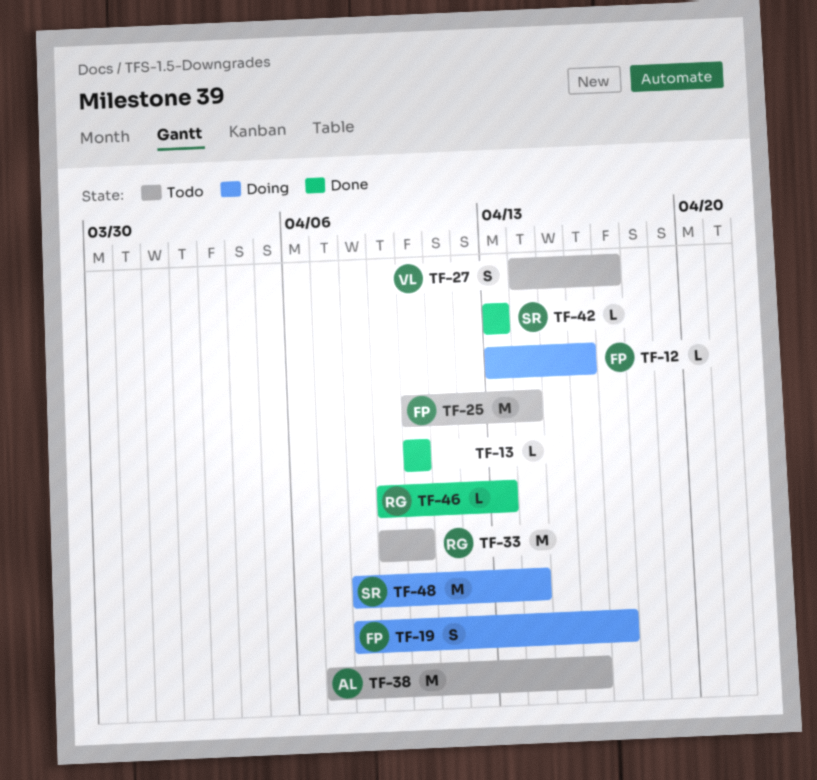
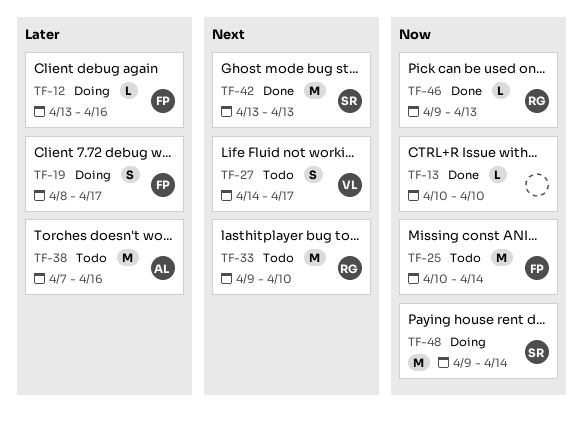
TF-42, estimate: L -> M
TF-48, start: Apr 8 -> Apr 9

